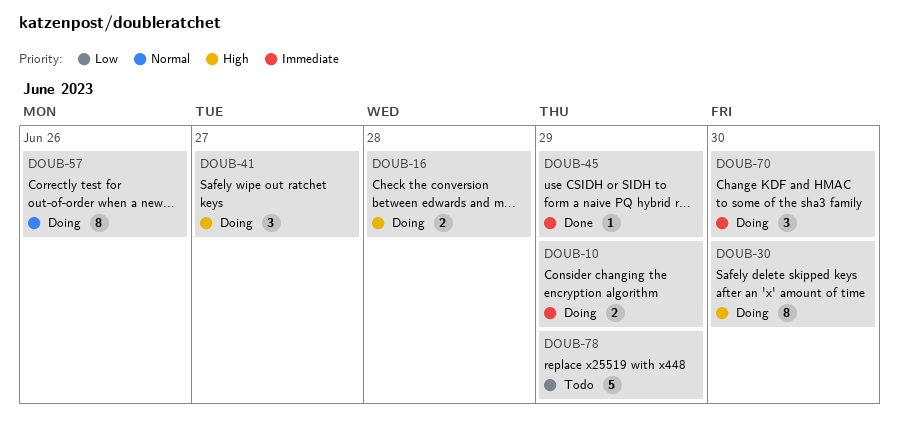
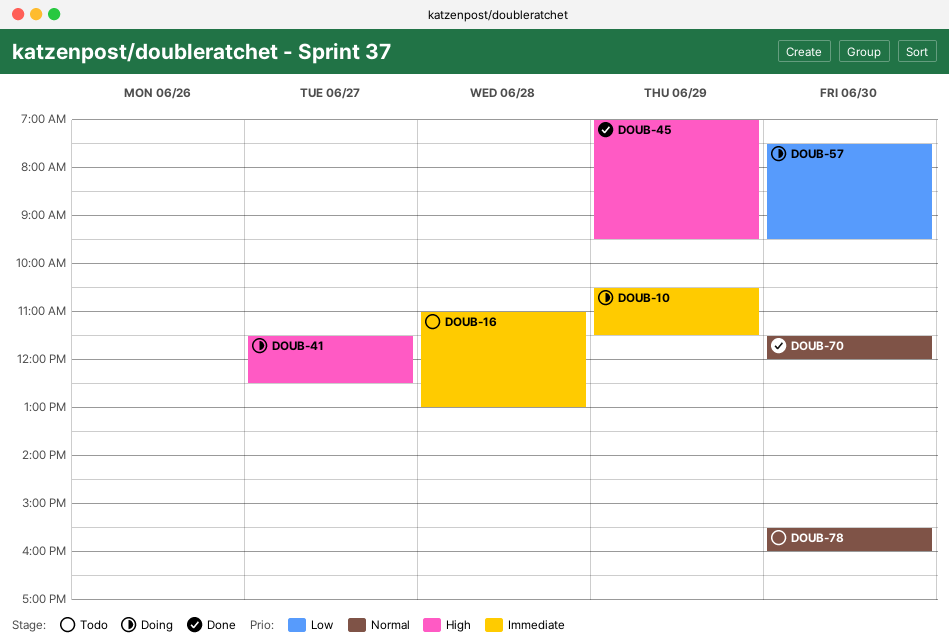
DOUB-16, status: Doing -> Todo
DOUB-16, priority: High -> Immediate
DOUB-30: present -> none
DOUB-45, priority: Immediate -> High
DOUB-57, priority: Normal -> Low
DOUB-57, day: Jun 26 -> Jun 30
DOUB-70, status: Doing -> Done
DOUB-70, priority: Immediate -> Normal
DOUB-78, priority: Low -> Normal
DOUB-78, day: Jun 29 -> Jun 30

